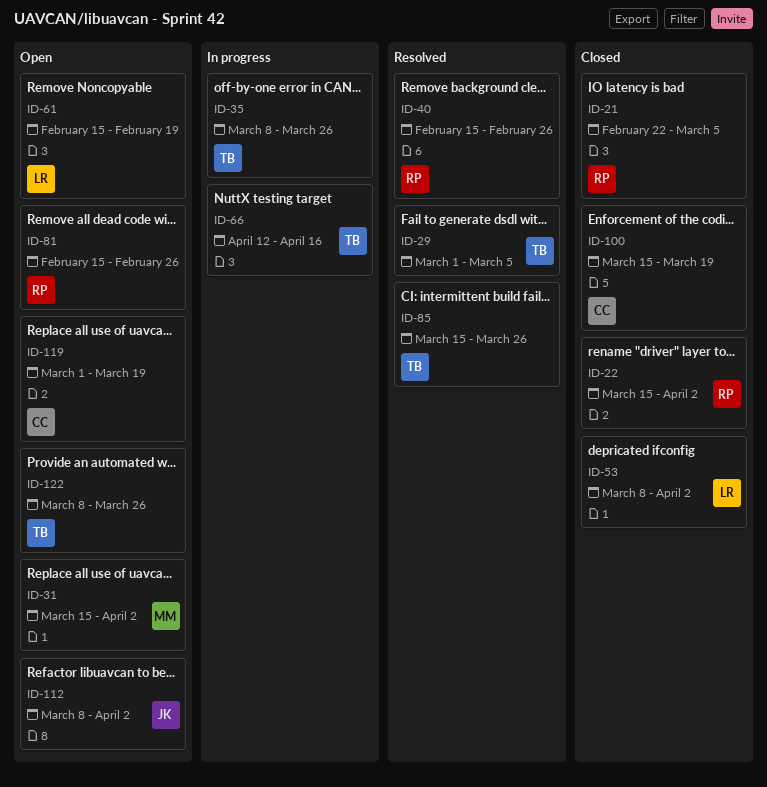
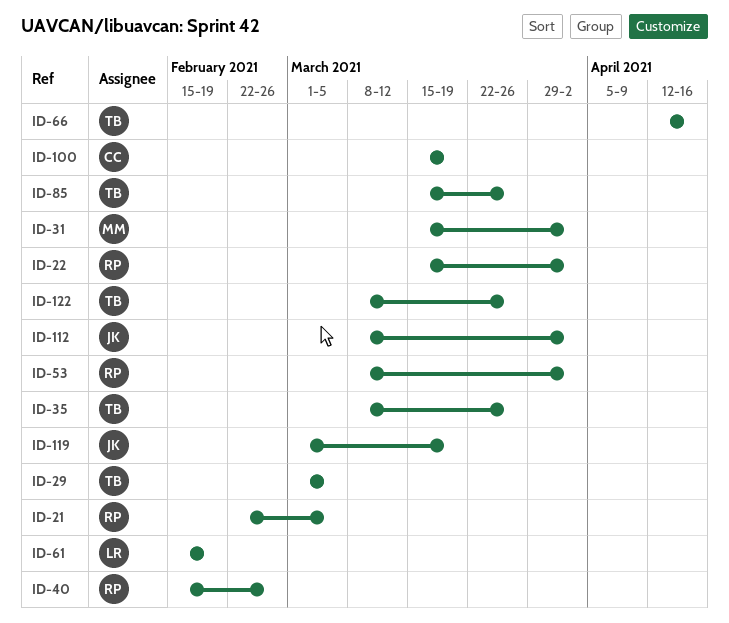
ID-53, owner: LR -> RP
ID-81: present -> none
ID-119, owner: CC -> JK

